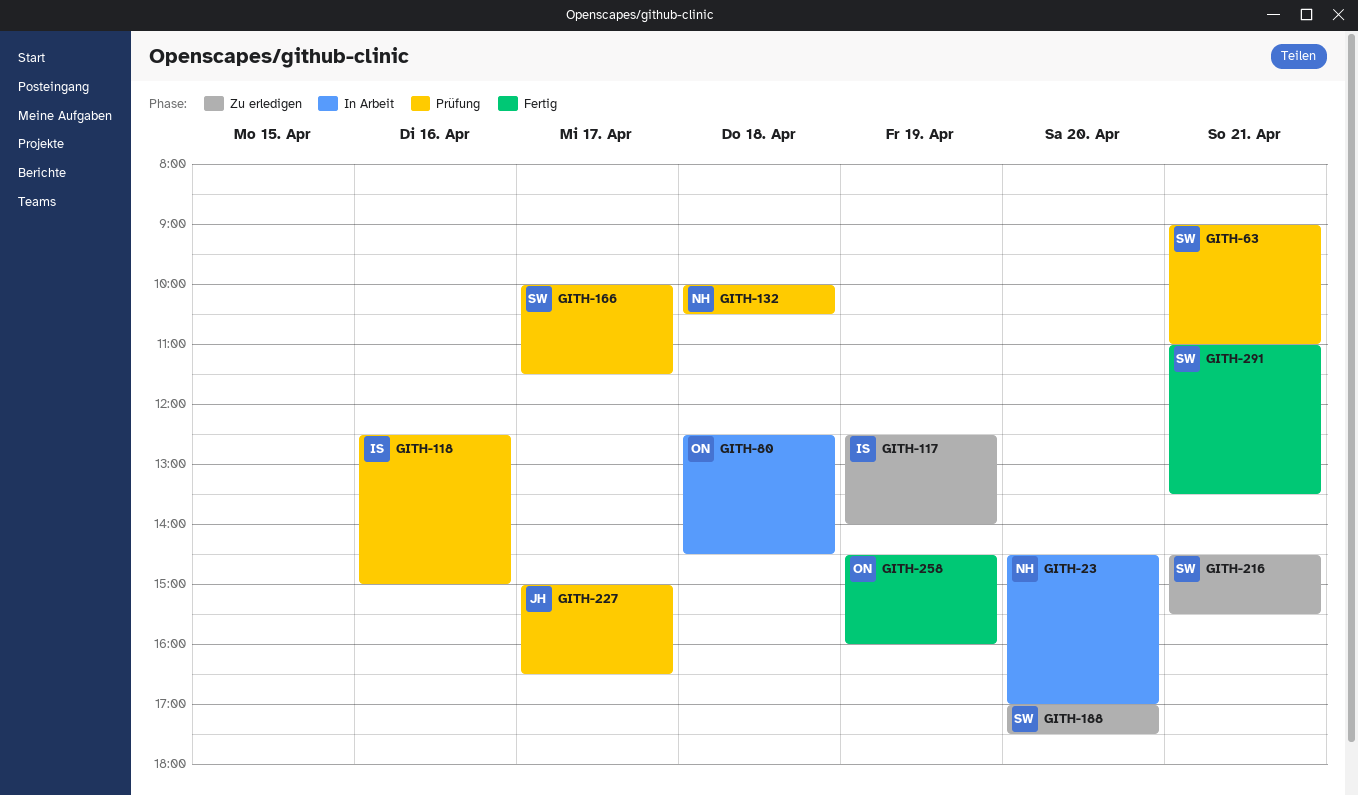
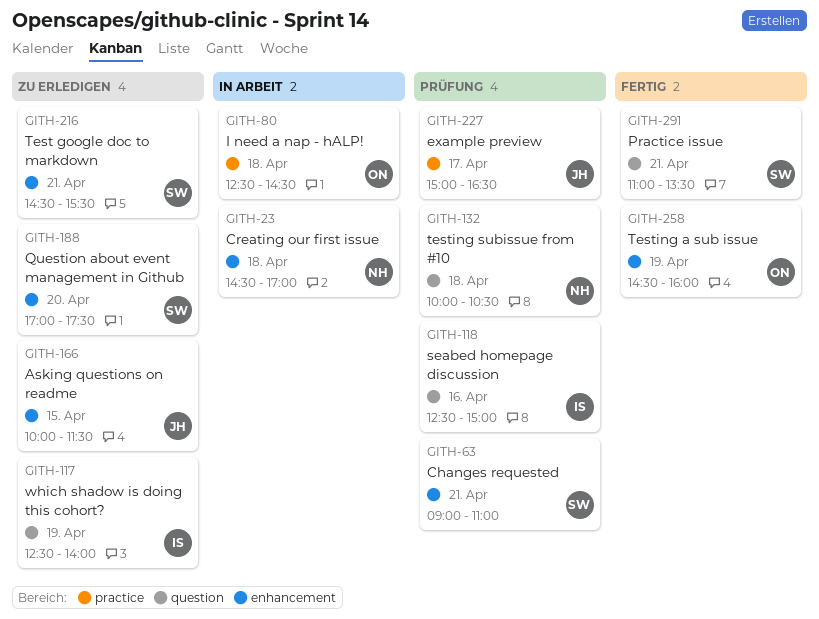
GITH-23, day: Apr 20 -> Apr 18
GITH-166, status: Prüfung -> Zu erledigen
GITH-166, owner: SW -> JH
GITH-166, day: Apr 17 -> Apr 15

